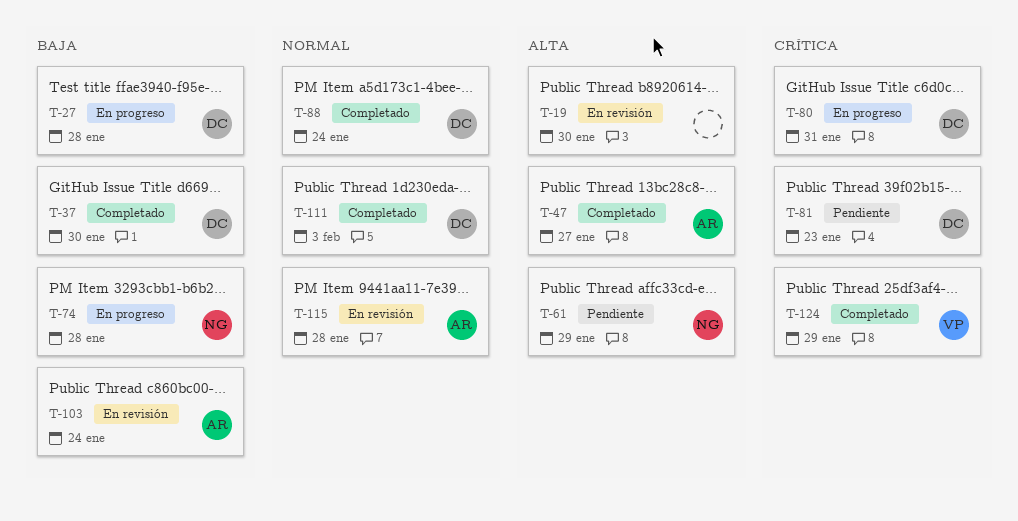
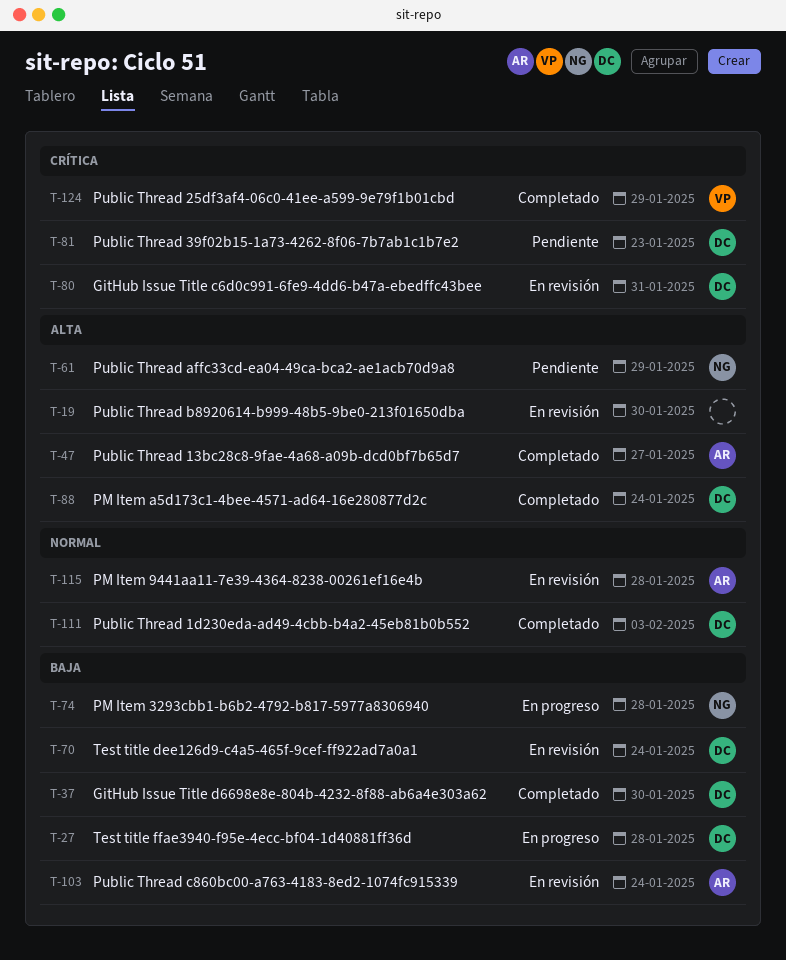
T-70: none -> present
T-80, status: En progreso -> En revisión
T-88, priority: Normal -> Alta

